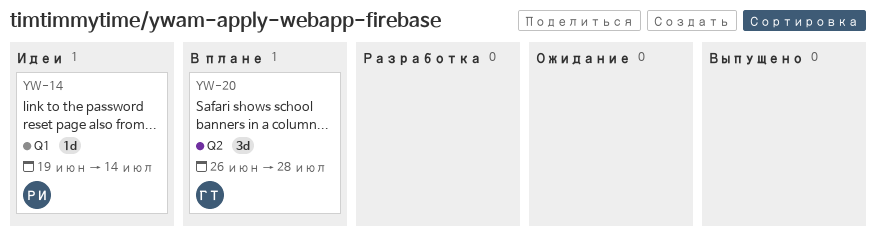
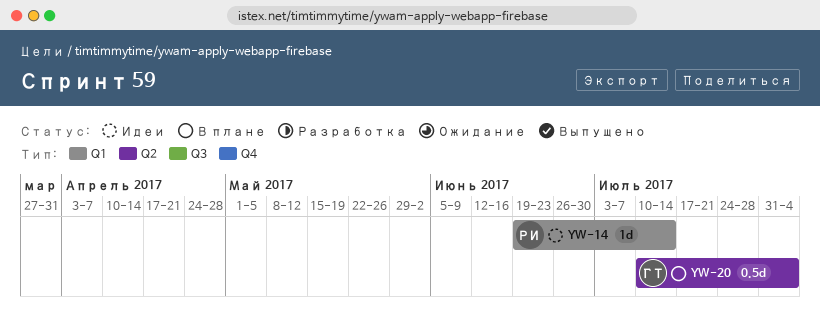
YW-20, estimate: 3d -> 0.5d
YW-20, start: Jun 26 -> Jul 10
YW-20, due: Jul 28 -> Aug 4

